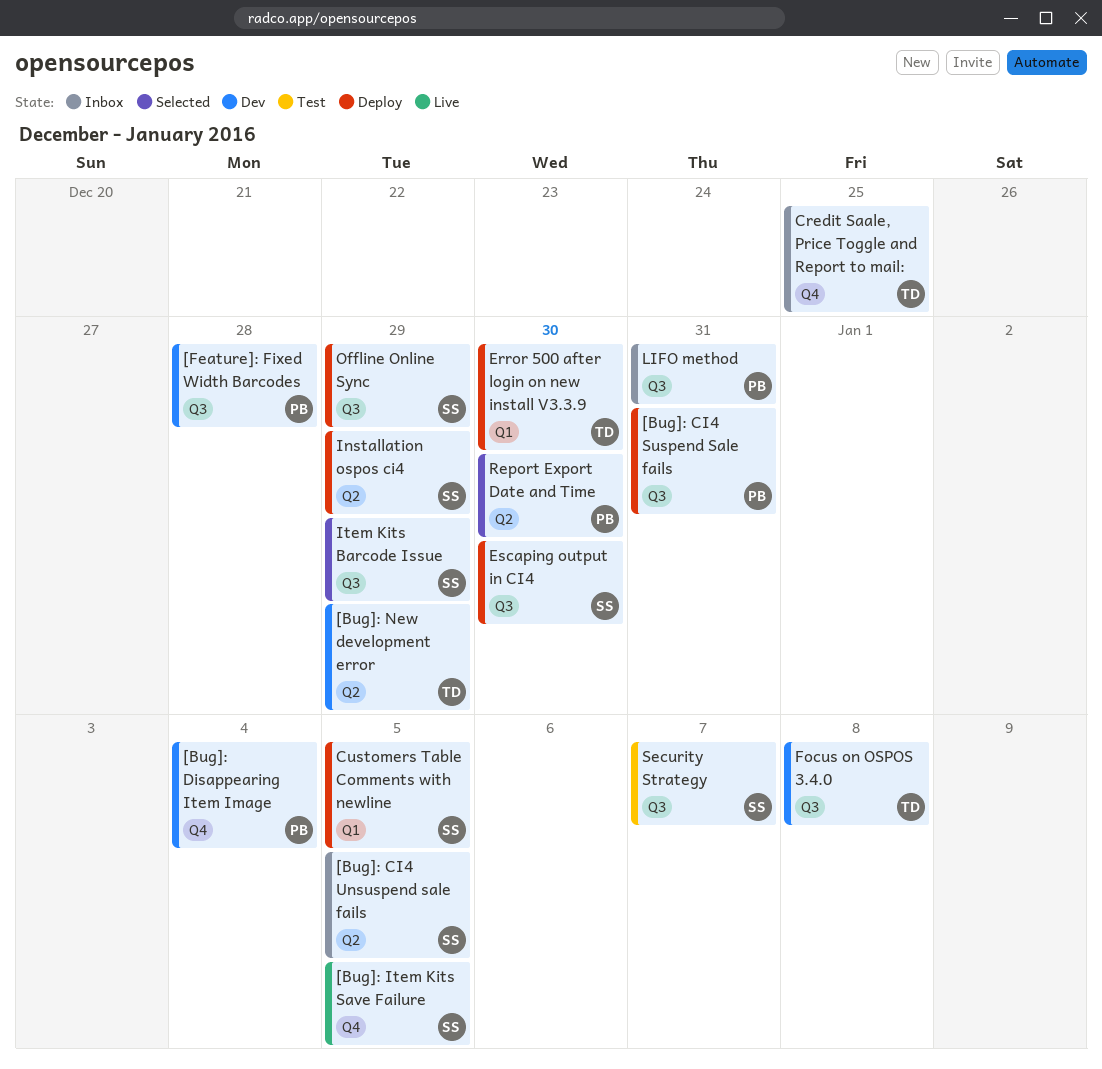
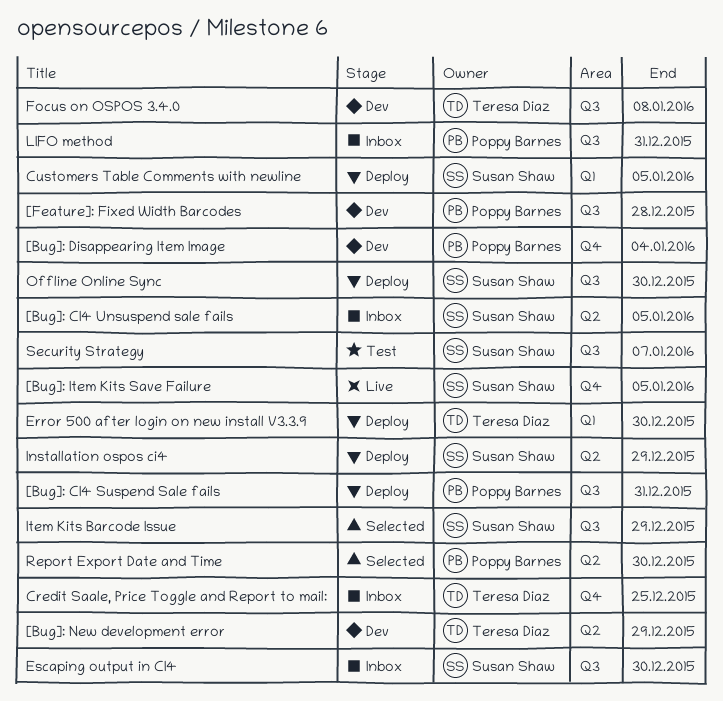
Escaping output in CI4, status: Deploy -> Inbox
Offline Online Sync, due: Dec 29 -> Dec 30

